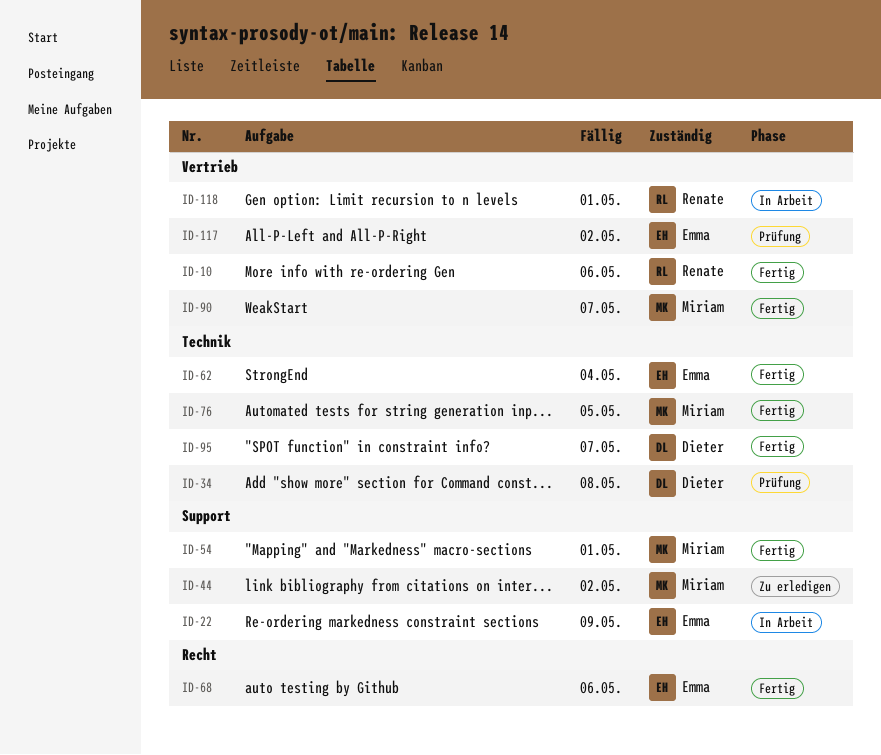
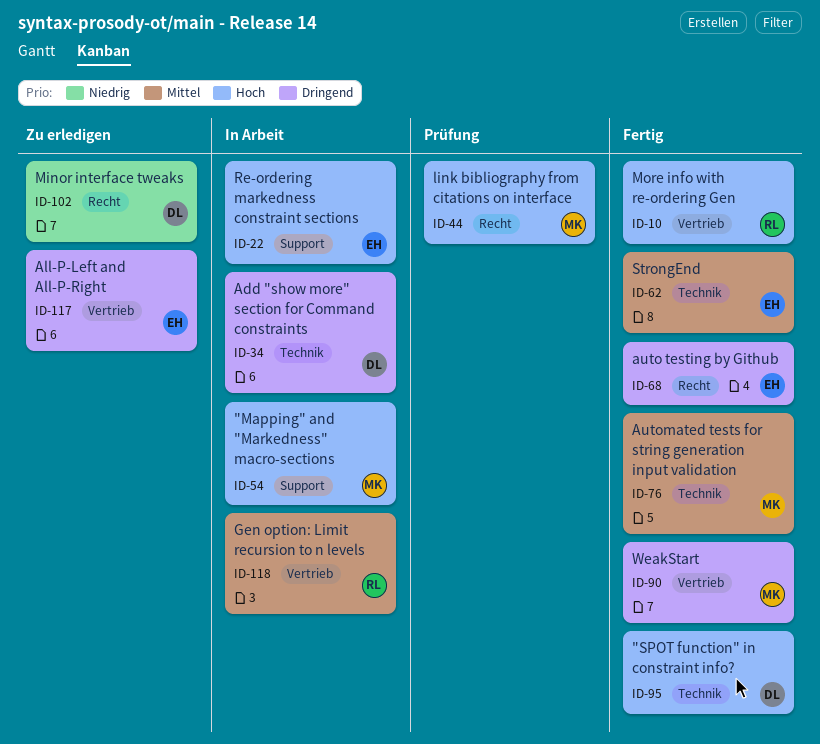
ID-34, status: Prüfung -> In Arbeit
ID-44, status: Zu erledigen -> Prüfung
ID-44, label: Support -> Recht
ID-54, status: Fertig -> In Arbeit
ID-102: none -> present
ID-117, status: Prüfung -> Zu erledigen

